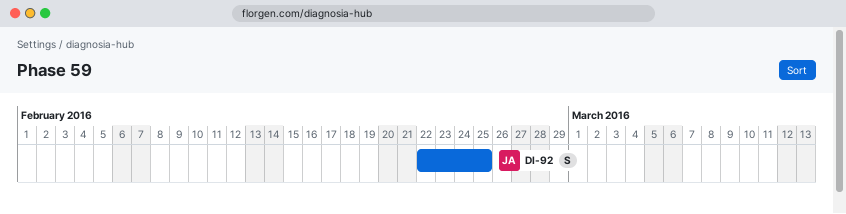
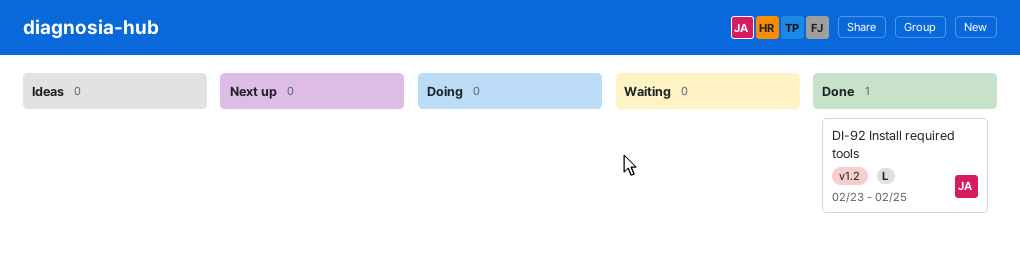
DI-92, estimate: S -> L
DI-92, start: Feb 22 -> Feb 23

